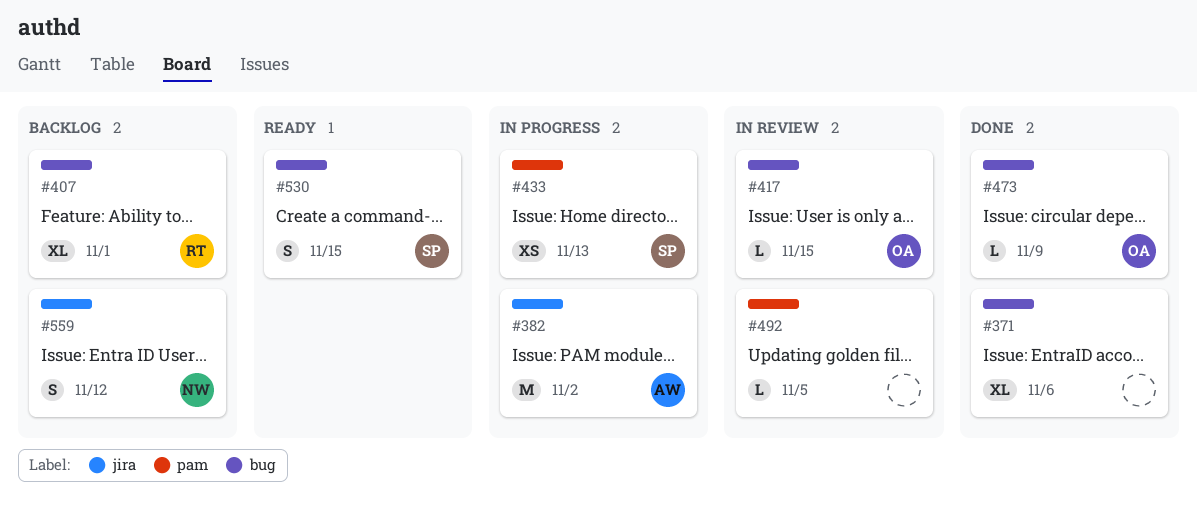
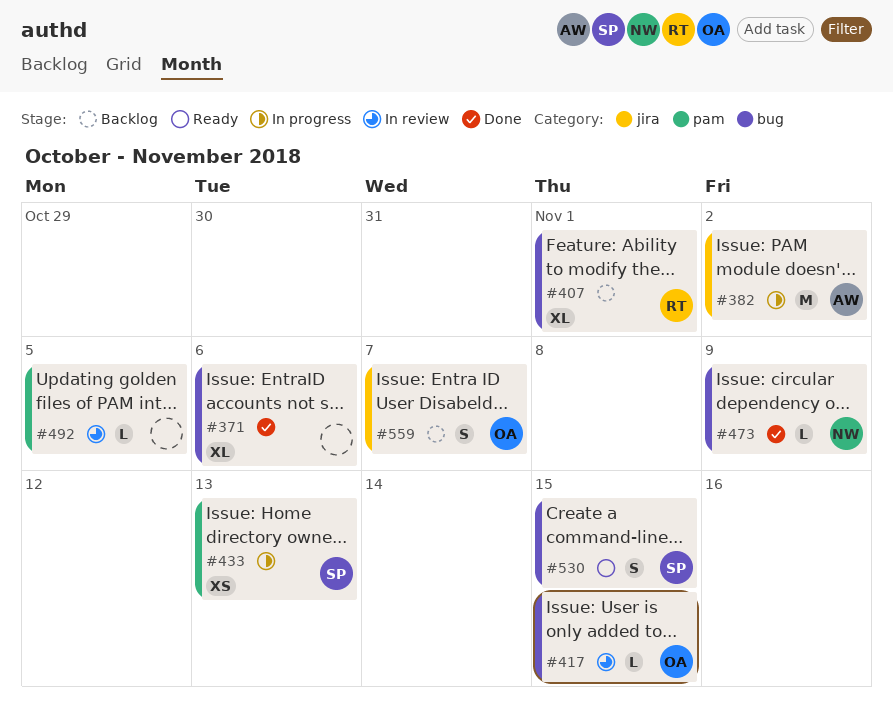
#473, owner: OA -> NW
#559, owner: NW -> OA
#559, due: Nov 12 -> Nov 7

